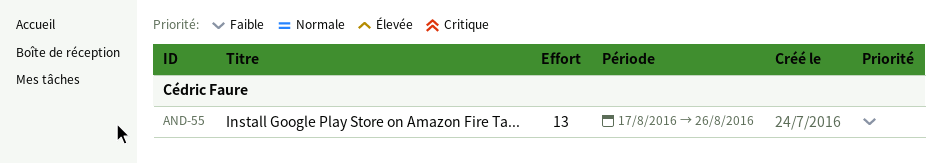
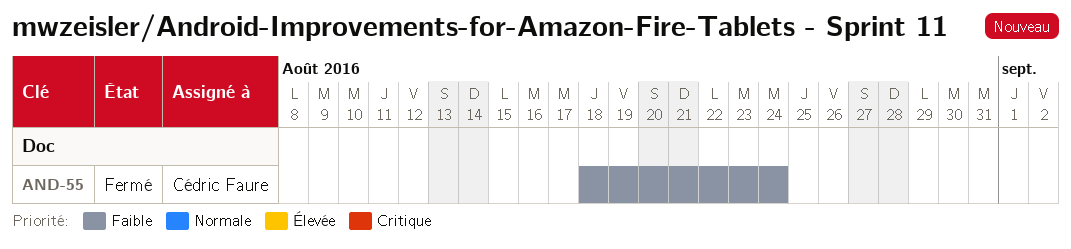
AND-55, start: Aug 17 -> Aug 18
AND-55, due: Aug 26 -> Aug 24

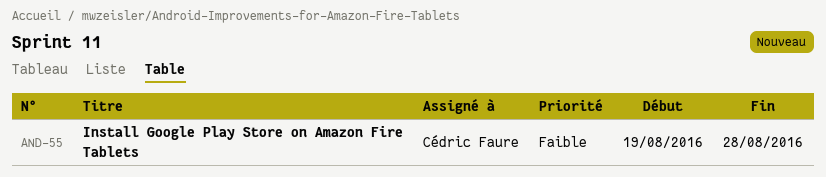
AND-55, start: Aug 18 -> Aug 19
AND-55, due: Aug 24 -> Aug 28

